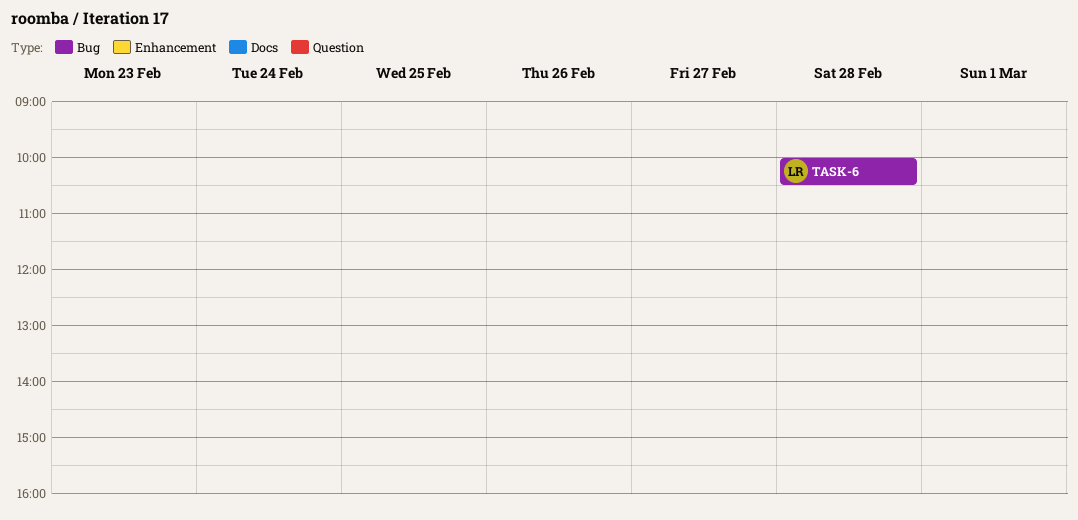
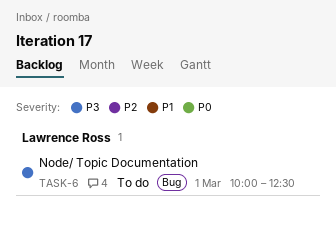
TASK-6, day: Feb 28 -> Mar 1
TASK-6, ends: 10:30 -> 12:30

